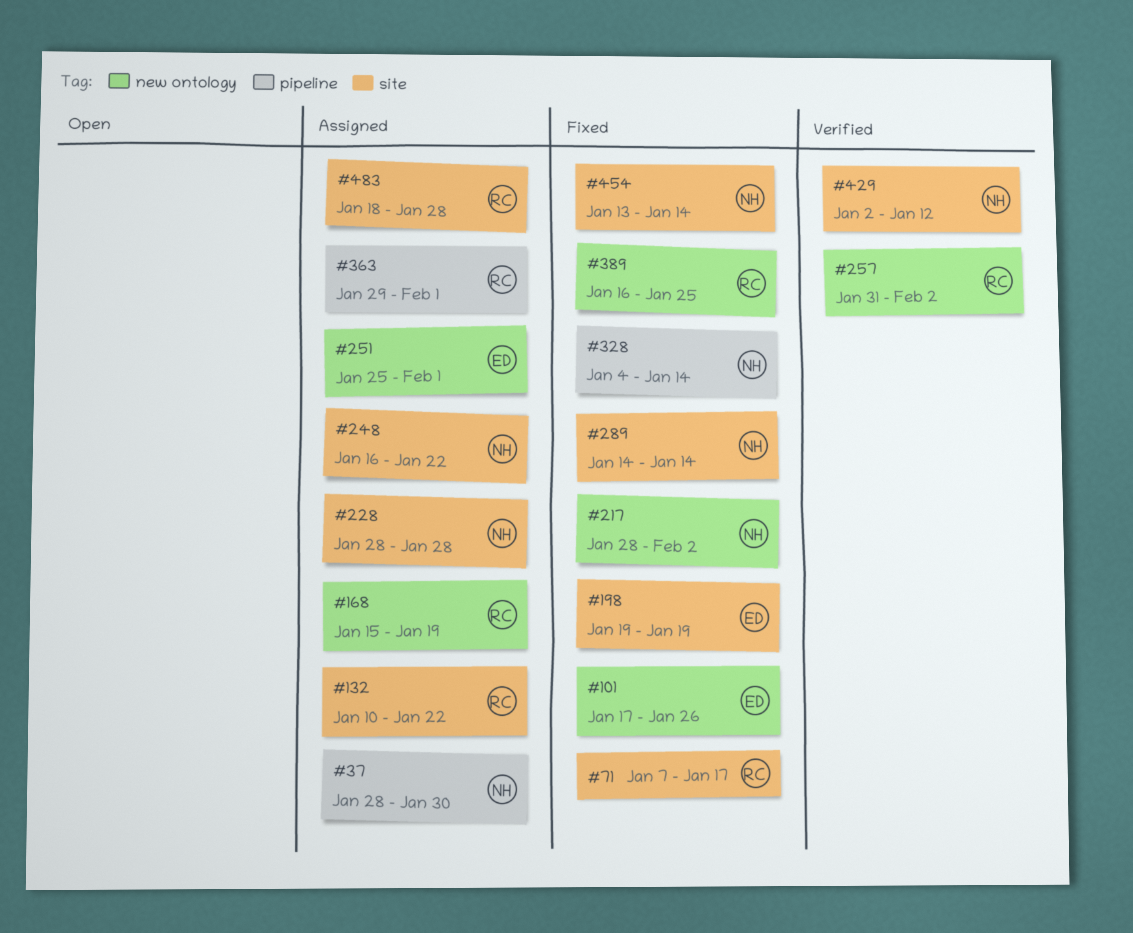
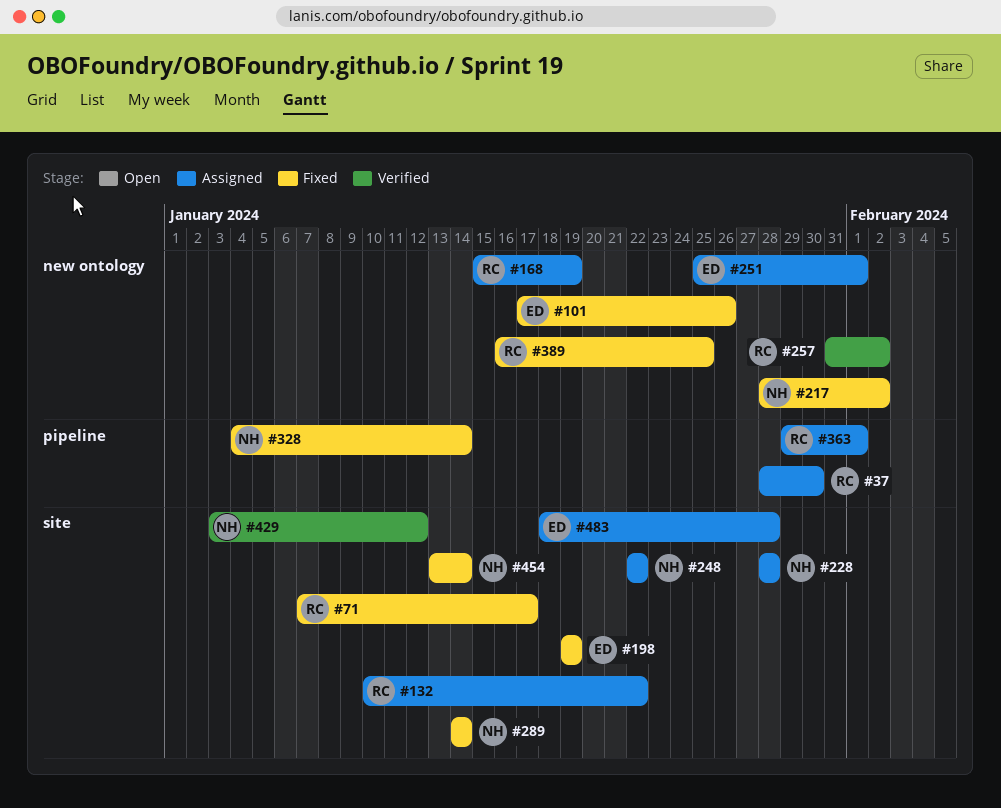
#37, owner: NH -> RC
#248, start: Jan 16 -> Jan 22
#429, start: Jan 2 -> Jan 3
#483, owner: RC -> ED

